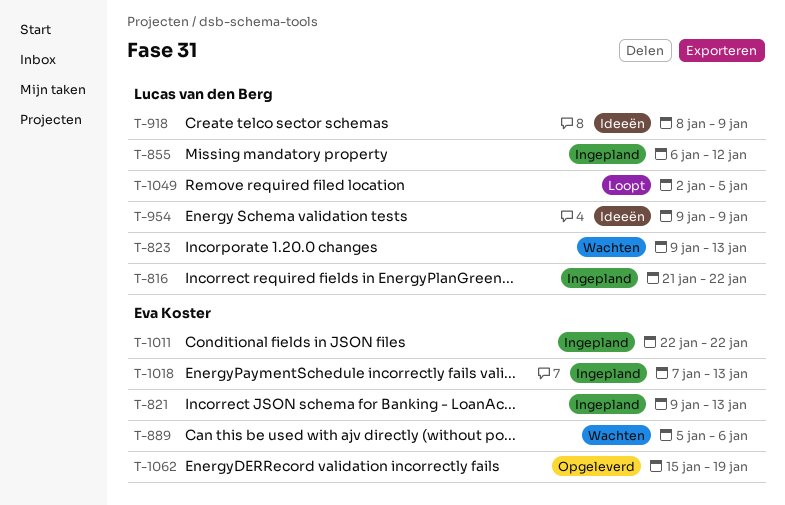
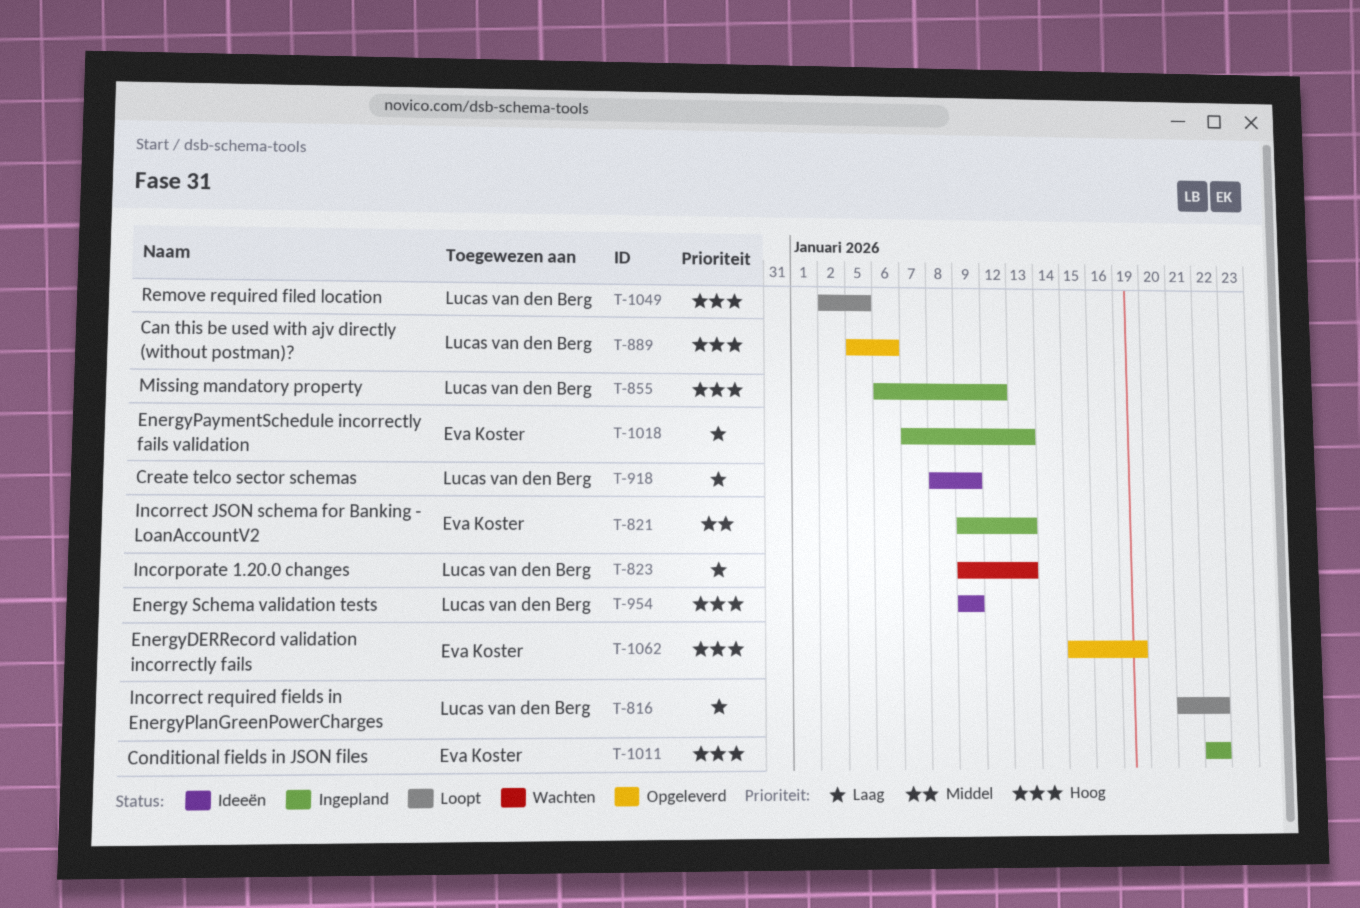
T-816, status: Ingepland -> Loopt
T-889, status: Wachten -> Opgeleverd
T-889, owner: Eva Koster -> Lucas van den Berg

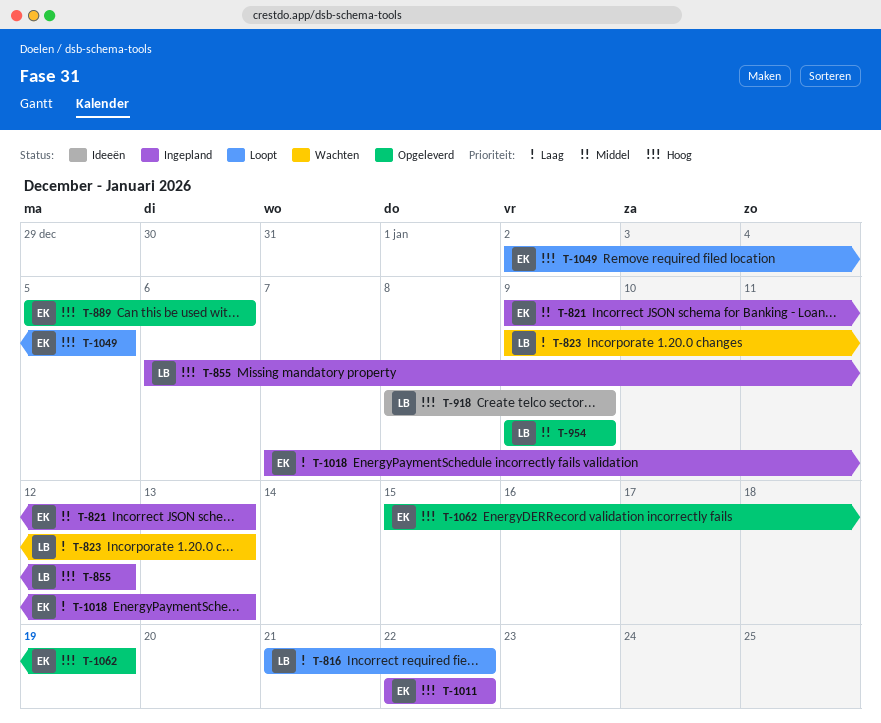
T-889, owner: Lucas van den Berg -> Eva Koster
T-918, priority: Laag -> Hoog
T-954, status: Ideeën -> Opgeleverd
T-954, priority: Hoog -> Middel
T-1049, owner: Lucas van den Berg -> Eva Koster

